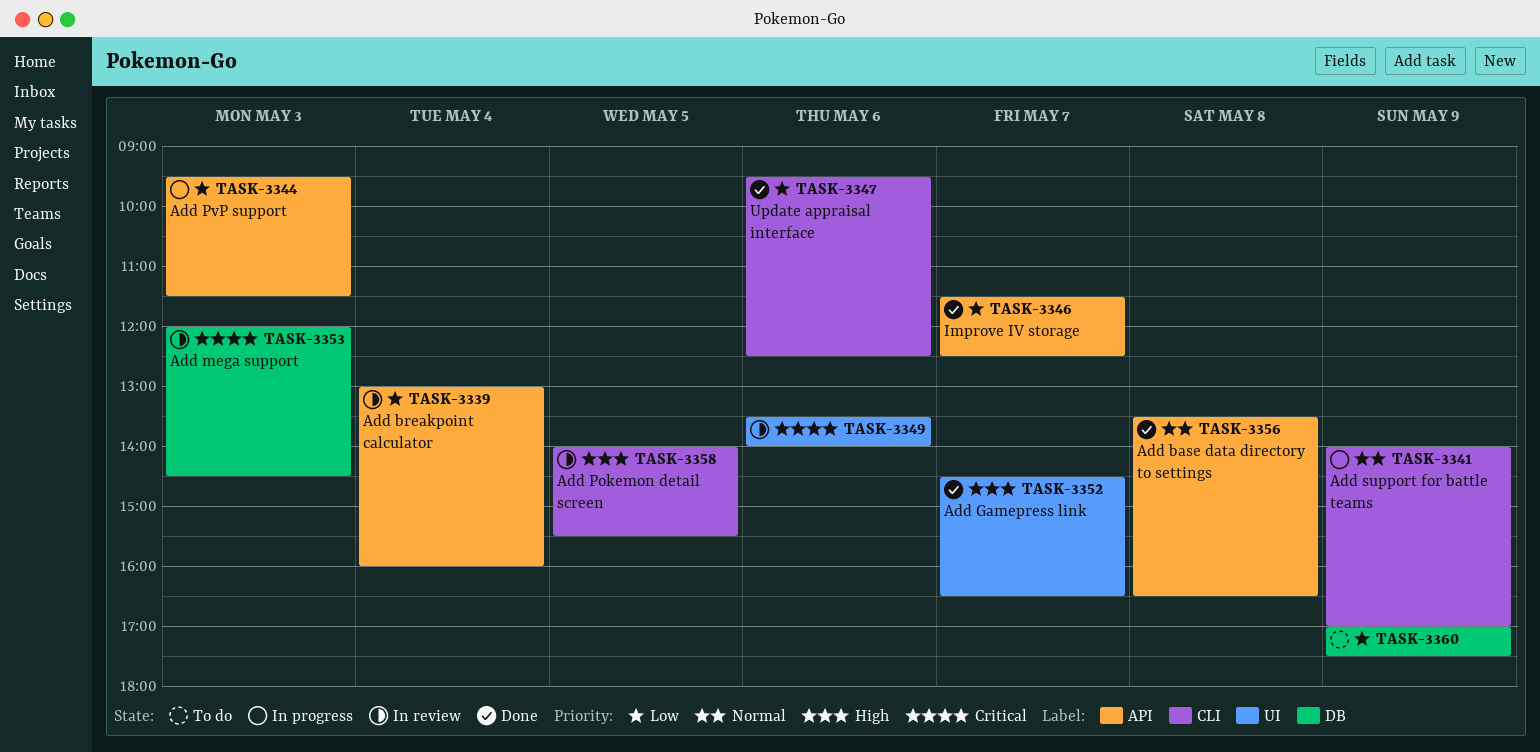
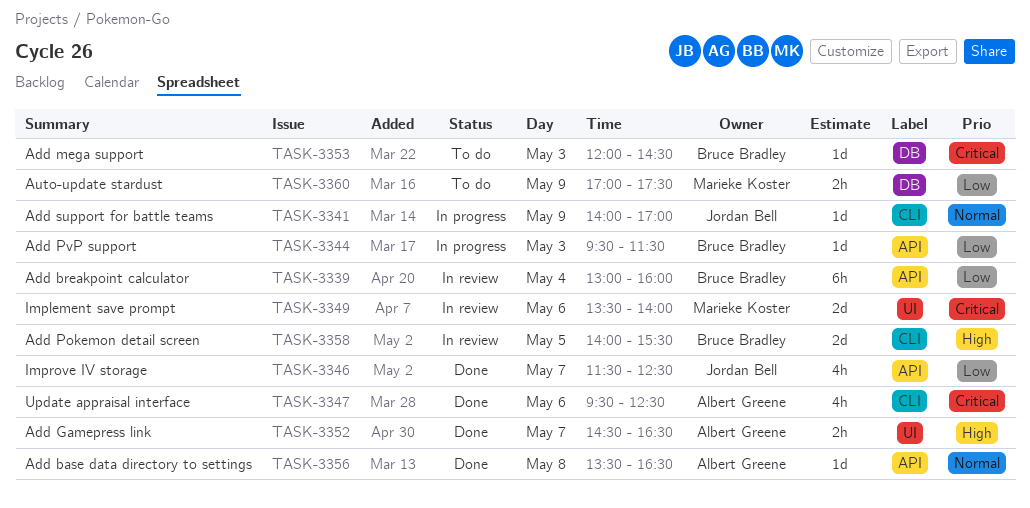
TASK-3347, priority: Low -> Critical
TASK-3353, status: In review -> To do

